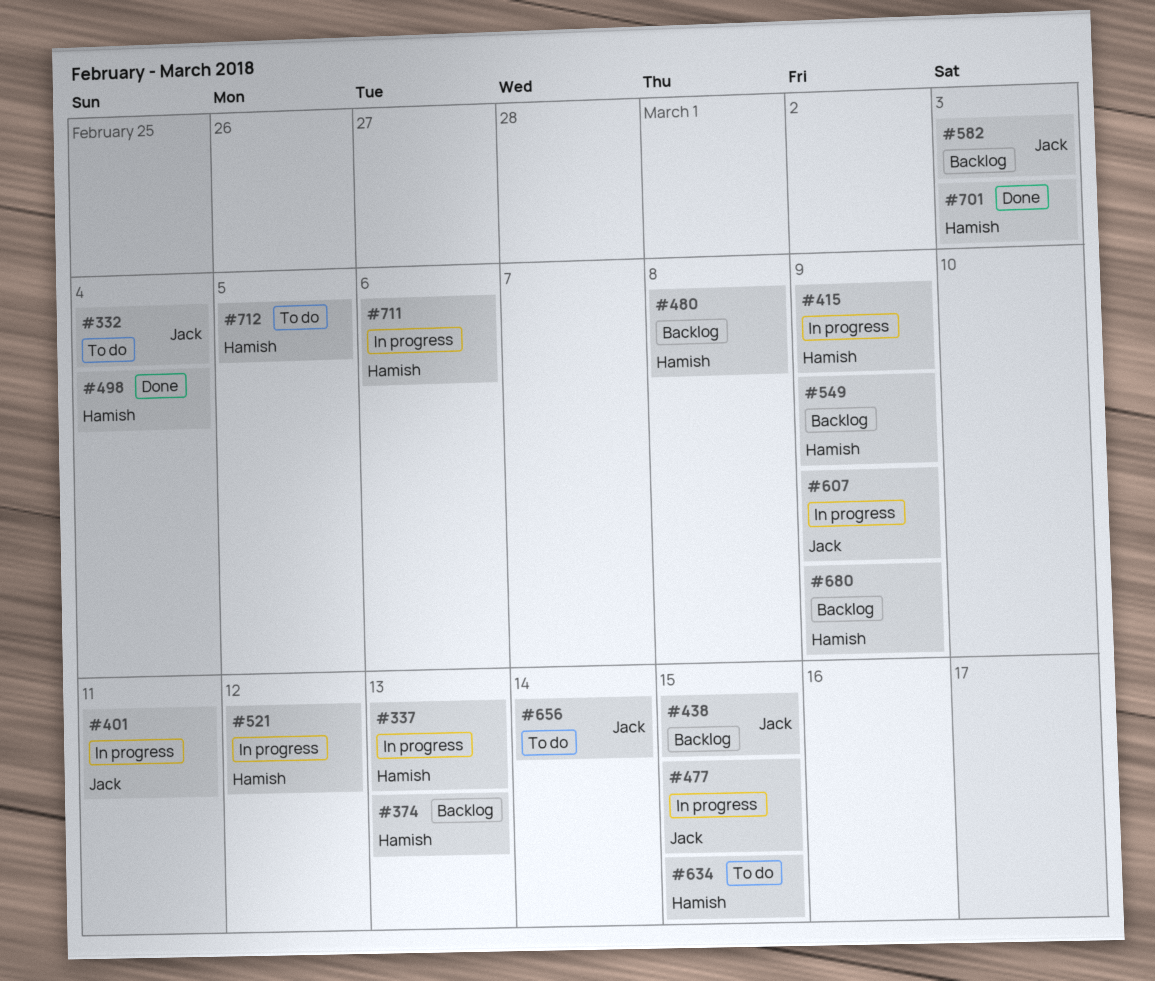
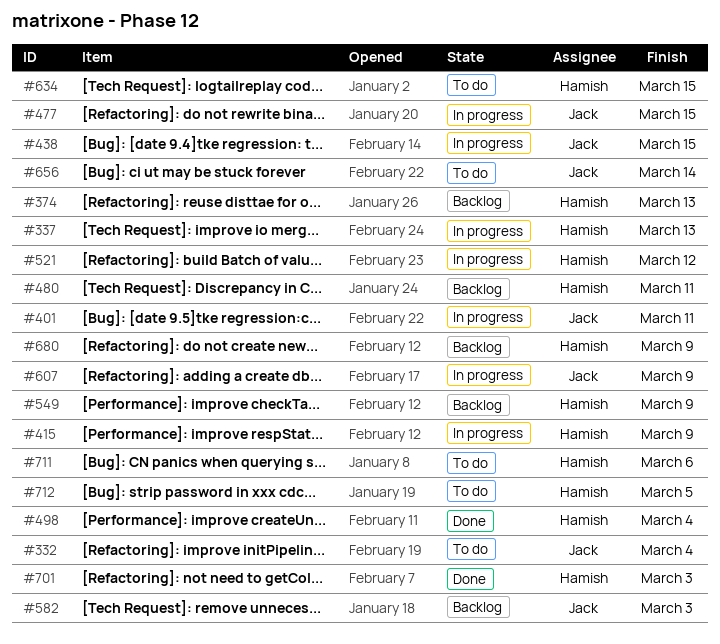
#438, status: Backlog -> In progress
#480, due: Mar 8 -> Mar 11
#711, status: In progress -> To do

